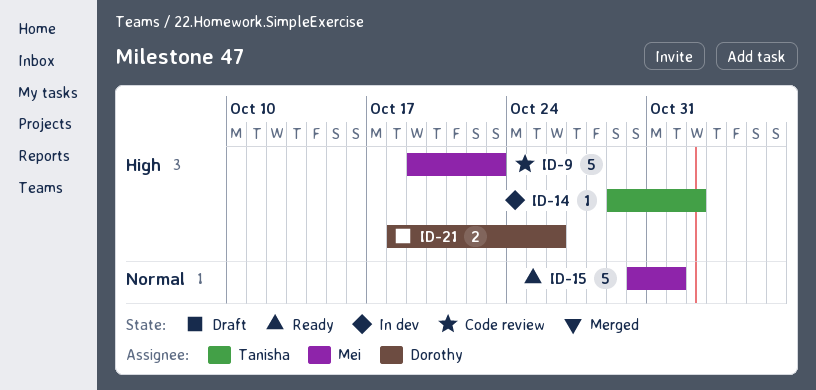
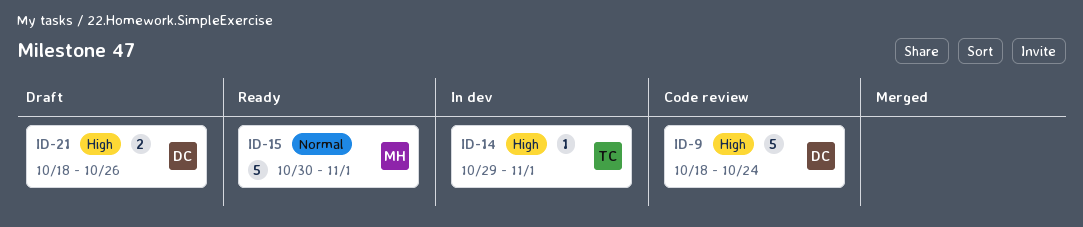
ID-9, owner: Mei -> Dorothy
ID-9, start: Oct 19 -> Oct 18
ID-9, due: Oct 23 -> Oct 24
ID-14, due: Nov 2 -> Nov 1

